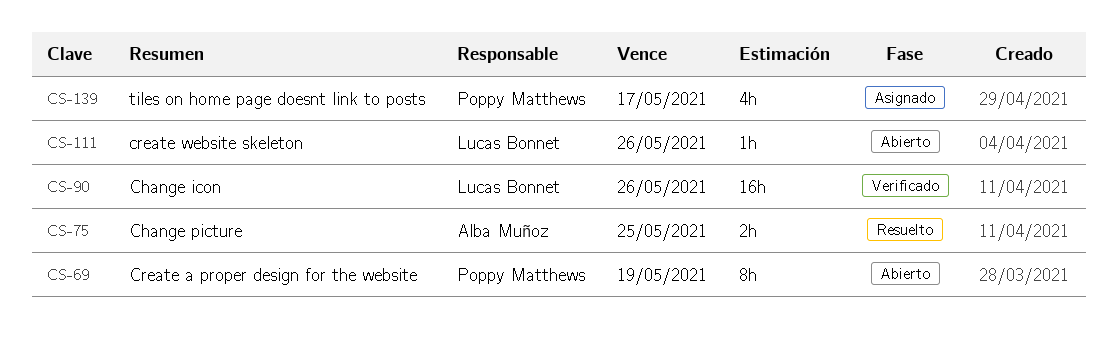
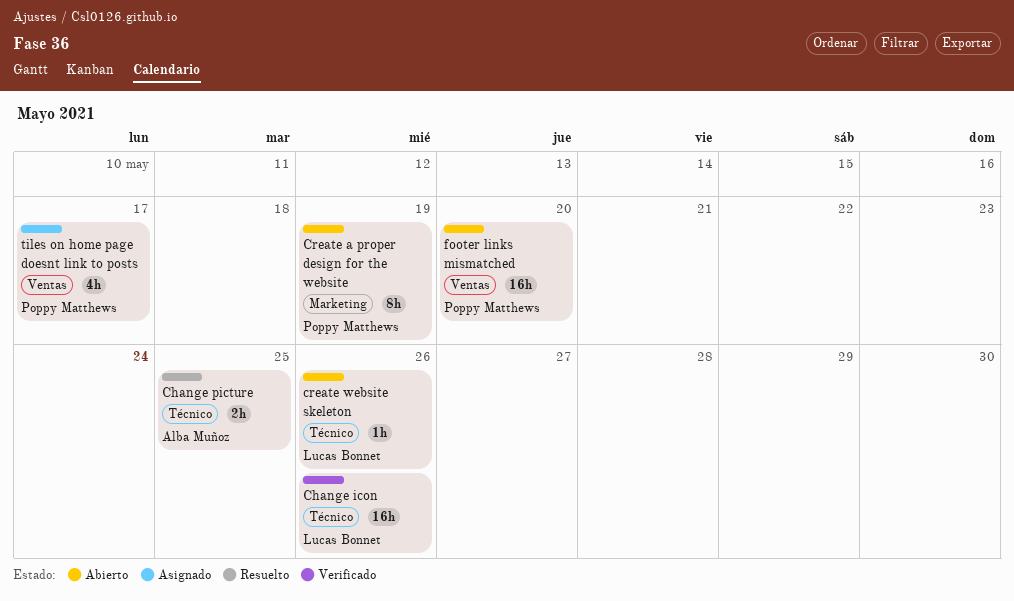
footer links mismatched: none -> present

